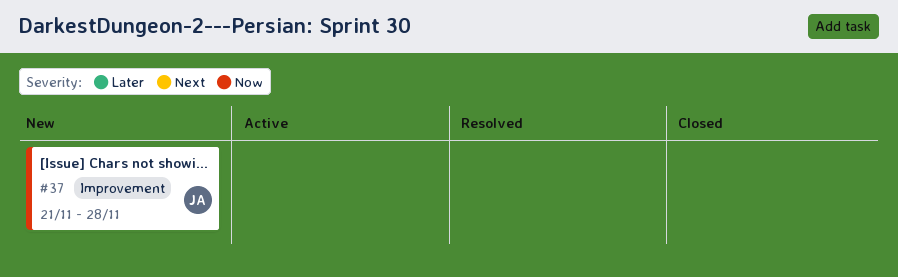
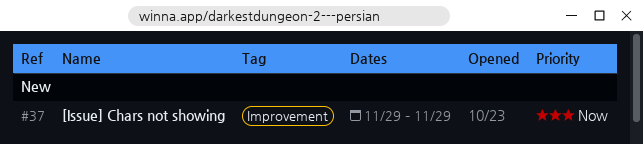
#37, start: Nov 21 -> Nov 29
#37, due: Nov 28 -> Nov 29

